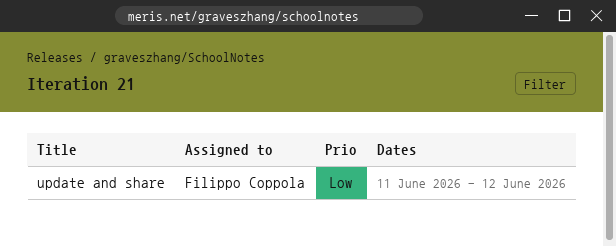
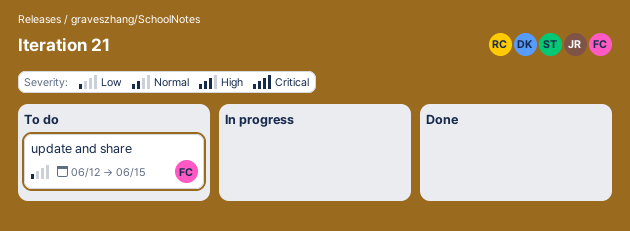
update and share, start: Jun 11 -> Jun 12
update and share, due: Jun 12 -> Jun 15

